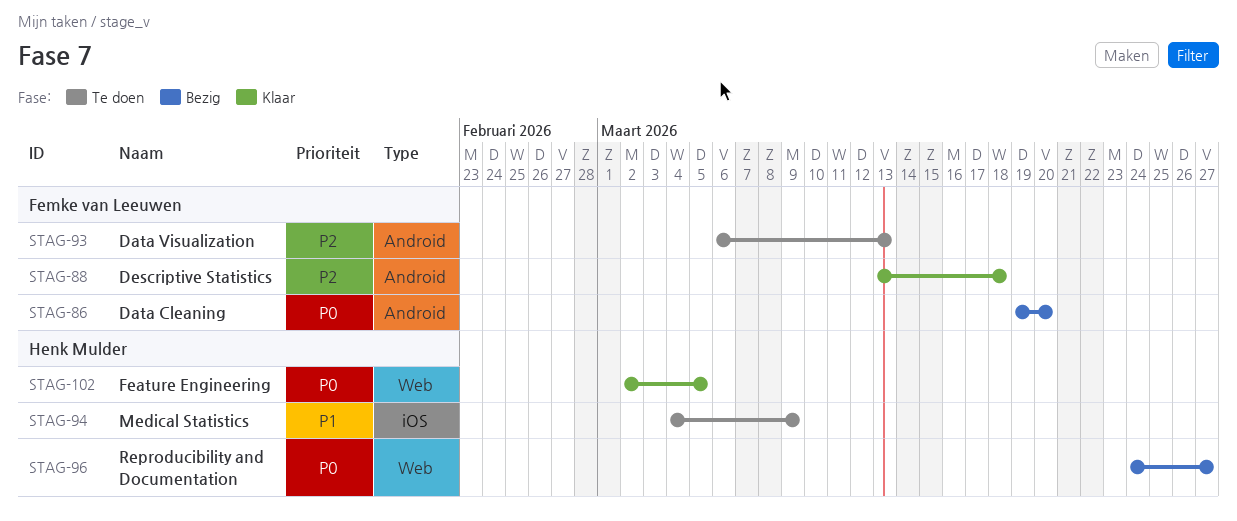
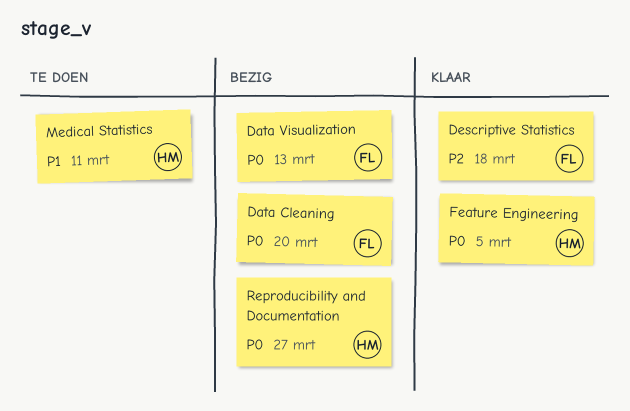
Data Visualization, status: Te doen -> Bezig
Data Visualization, priority: P2 -> P0
Medical Statistics, due: Mar 9 -> Mar 11

